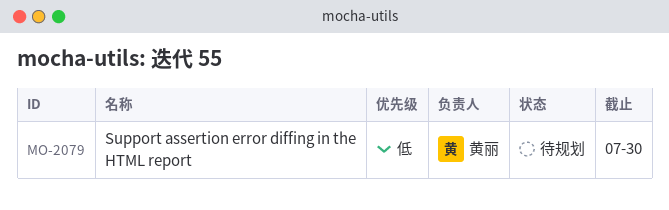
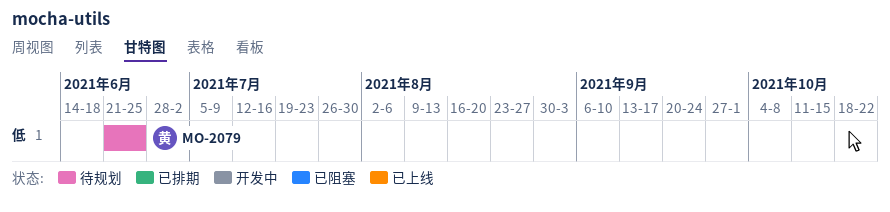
MO-2079, due: Jul 30 -> Jun 25

